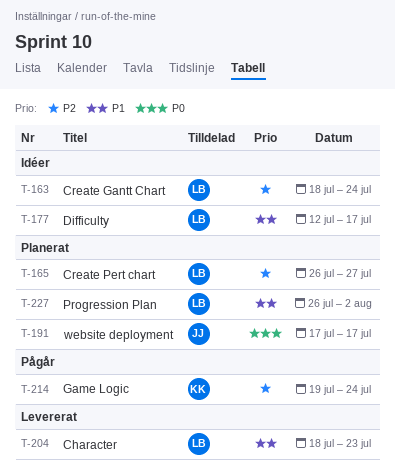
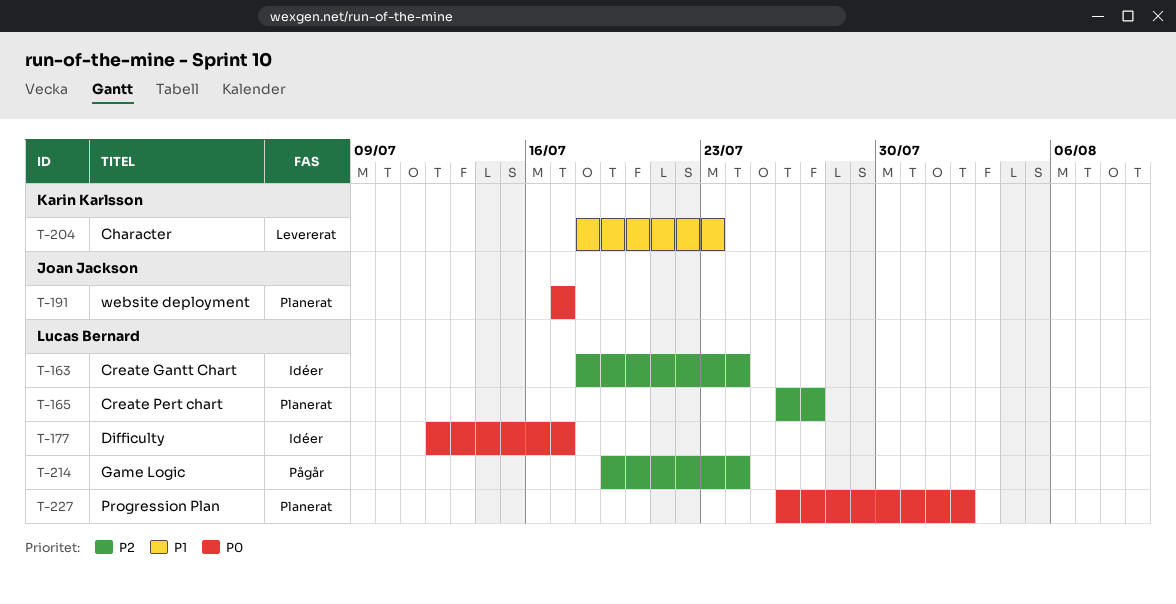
T-177, priority: P1 -> P0
T-204, owner: Lucas Bernard -> Karin Karlsson
T-214, owner: Karin Karlsson -> Lucas Bernard
T-227, priority: P1 -> P0

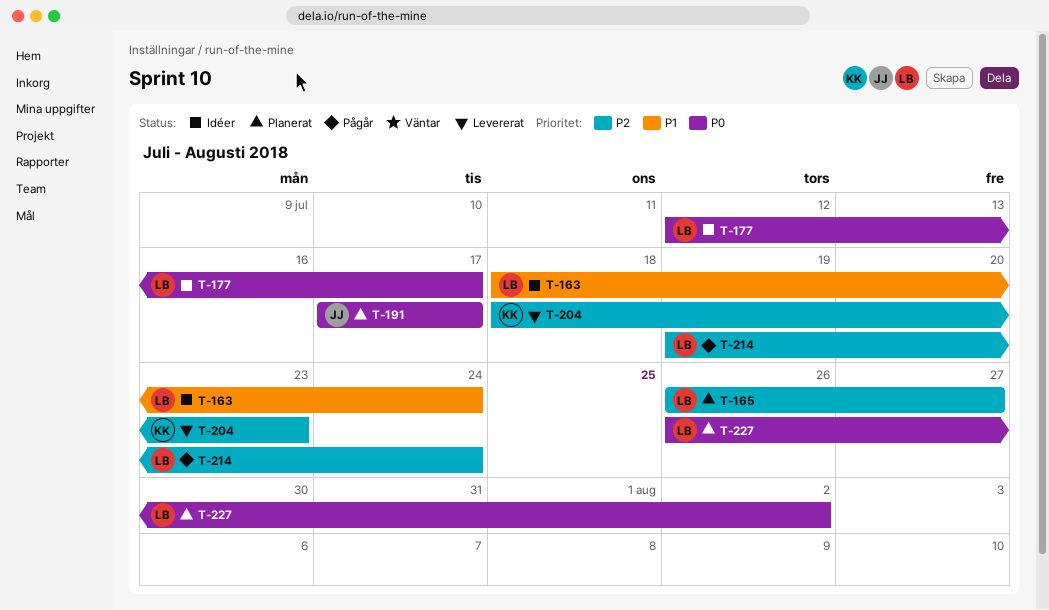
T-163, priority: P2 -> P1
T-204, priority: P1 -> P2

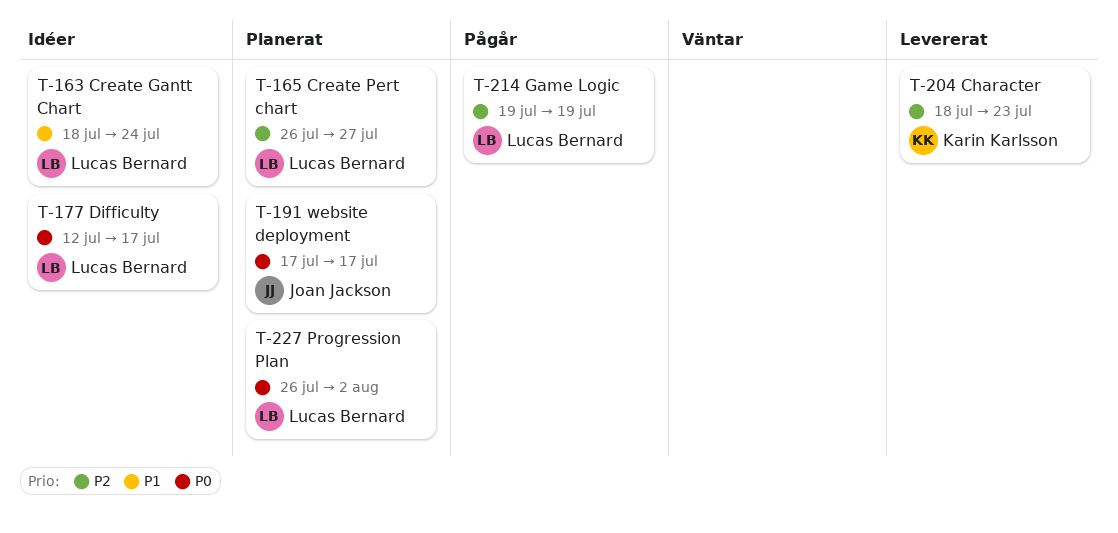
T-214, due: Jul 24 -> Jul 19

